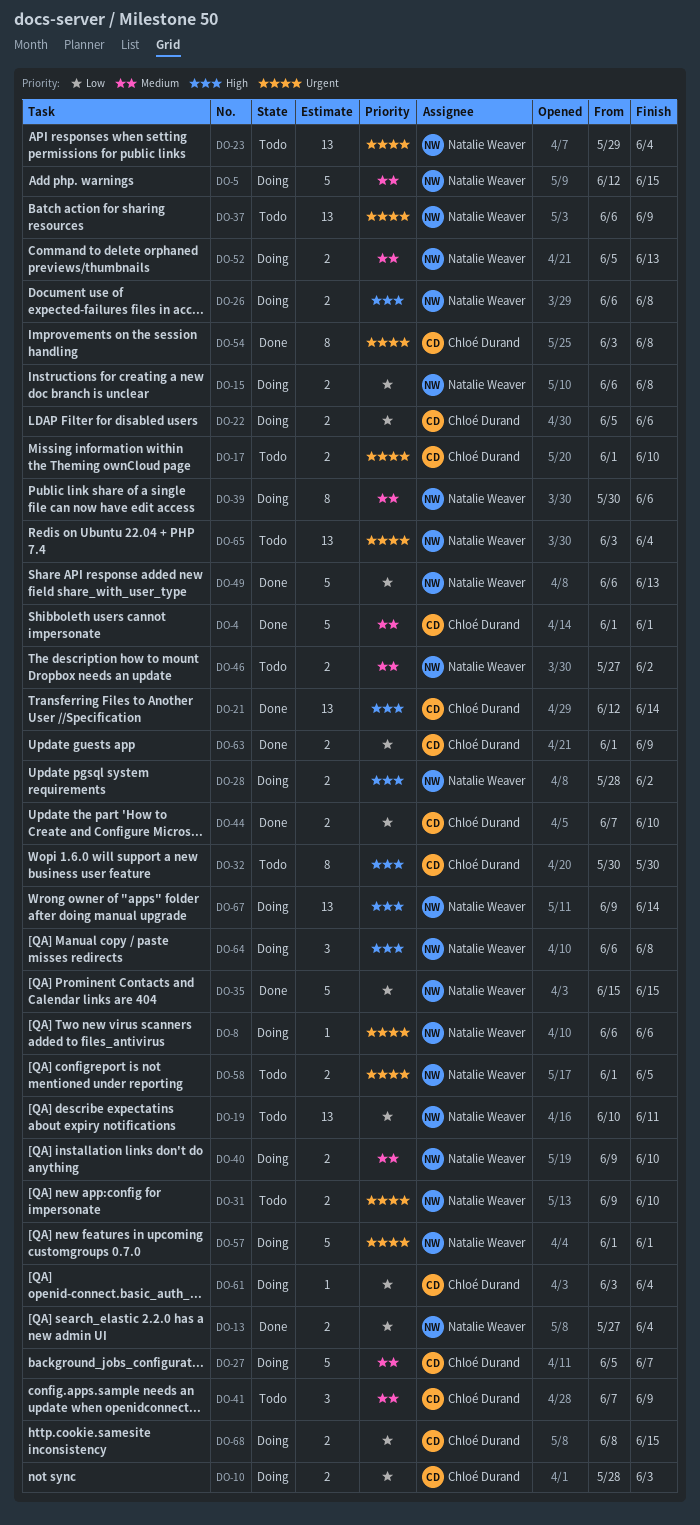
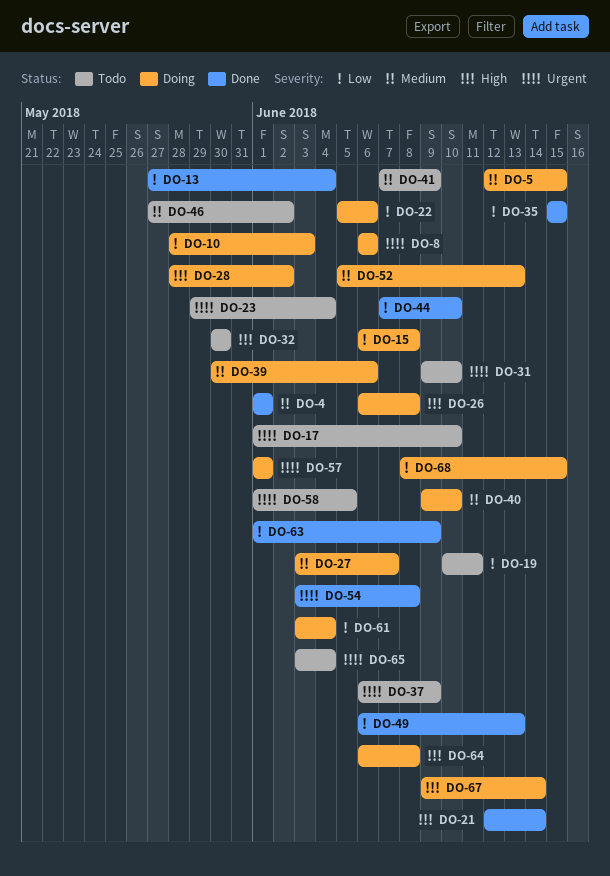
DO-27, start: Jun 5 -> Jun 3

